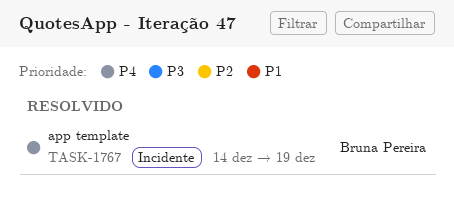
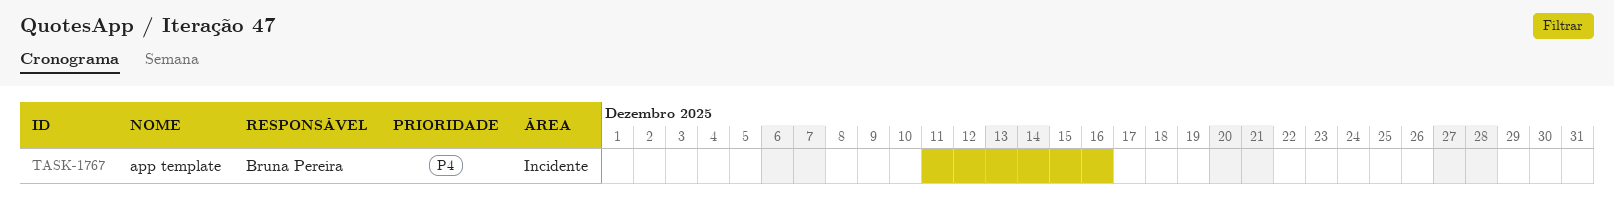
TASK-1767, start: Dec 14 -> Dec 11
TASK-1767, due: Dec 19 -> Dec 16

